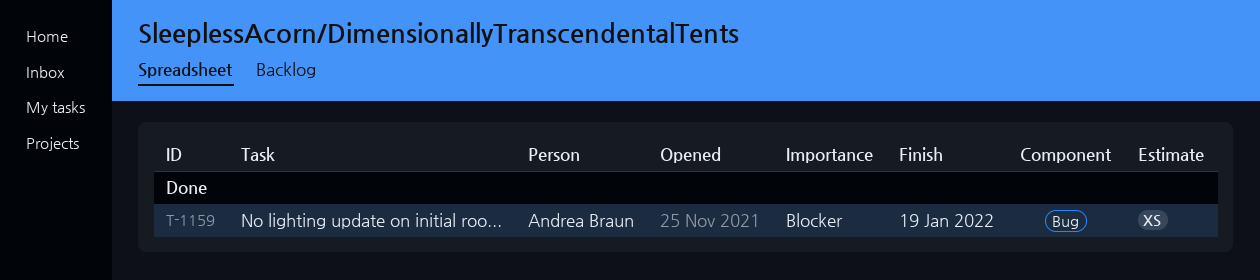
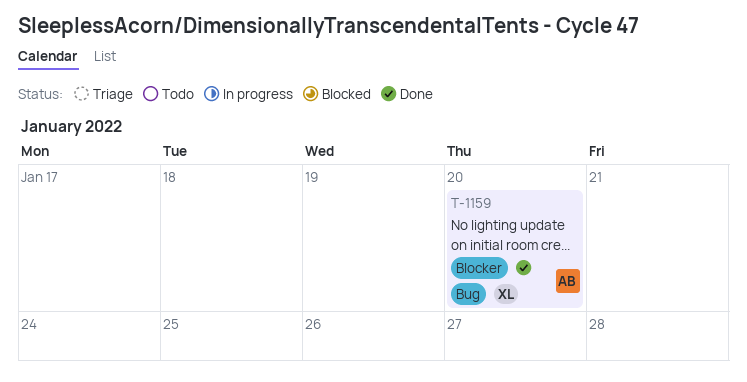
T-1159, estimate: XS -> XL
T-1159, due: Jan 19 -> Jan 20

